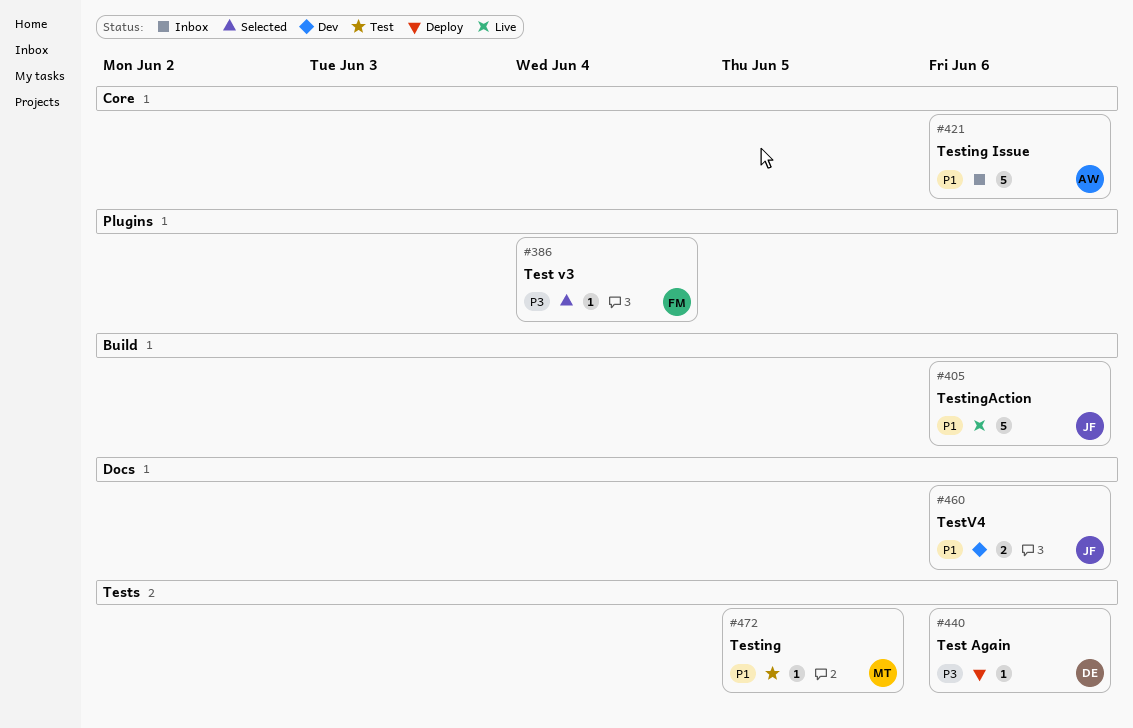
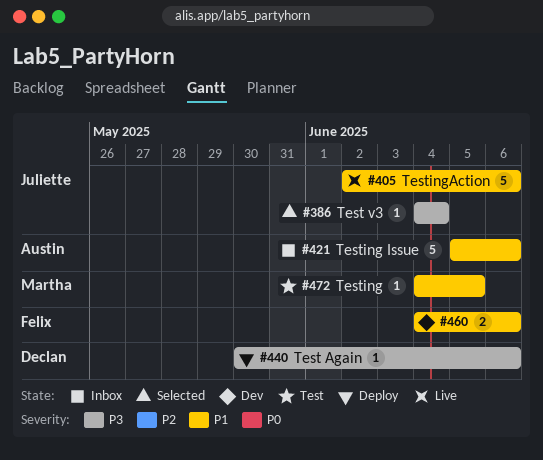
#386, owner: Felix -> Juliette
#460, owner: Juliette -> Felix

